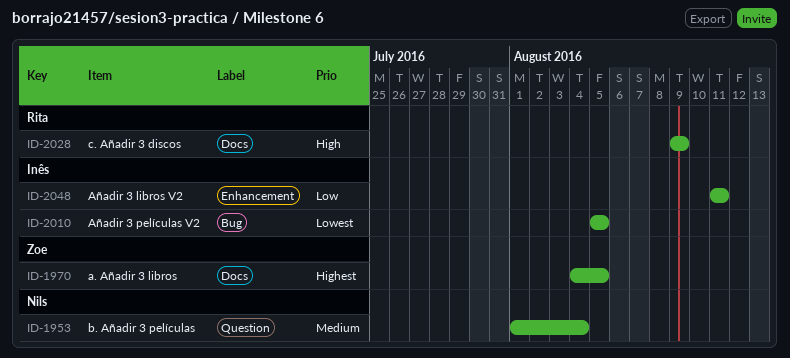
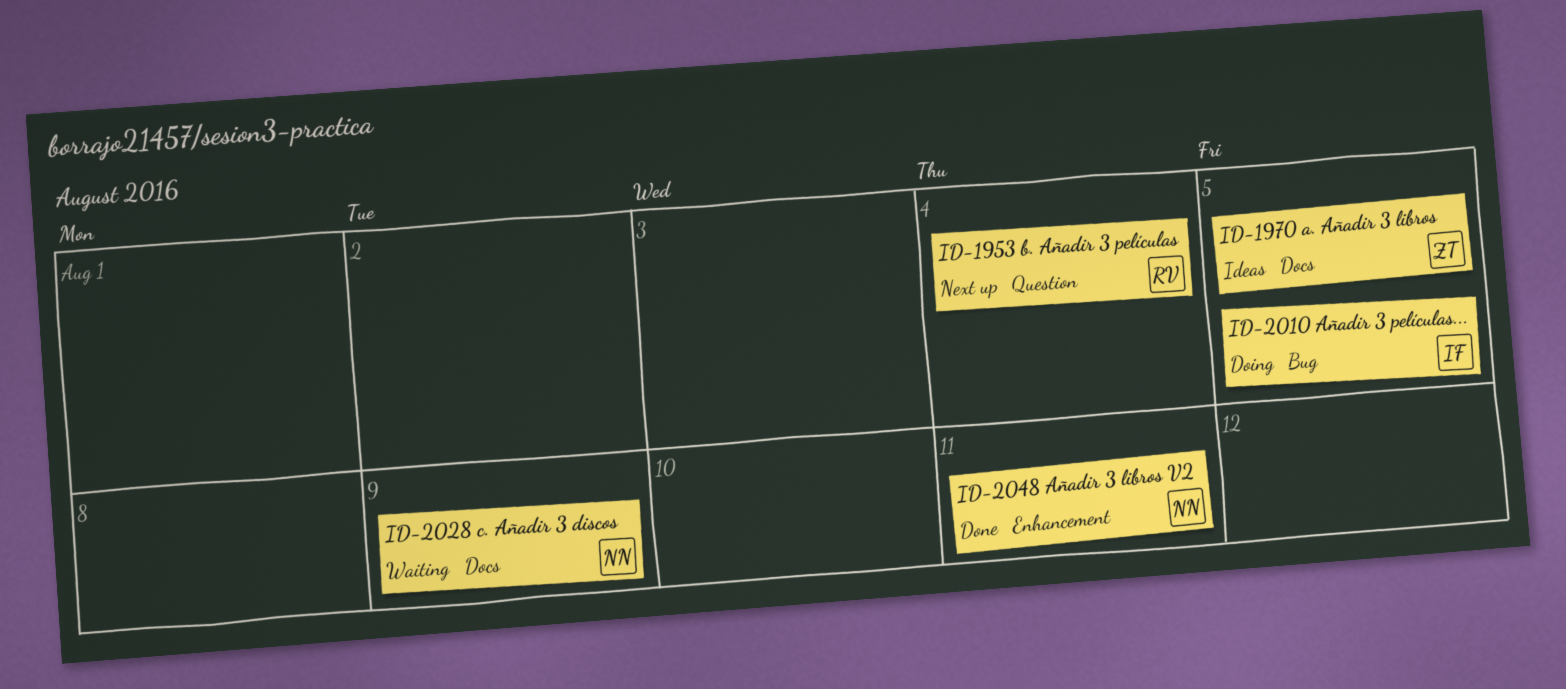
ID-1953, owner: Nils -> Rita
ID-2028, owner: Rita -> Nils
ID-2048, owner: Inês -> Nils

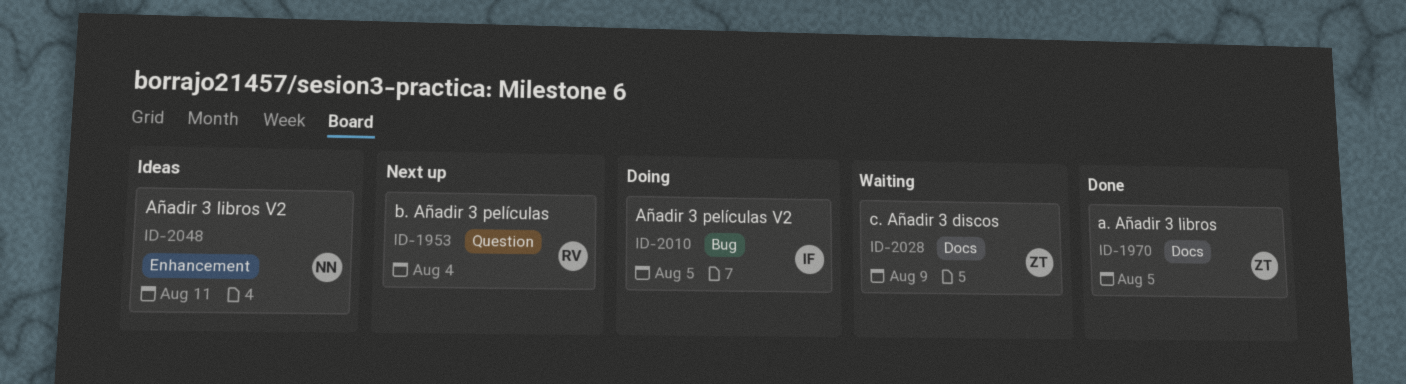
ID-1970, status: Ideas -> Done
ID-2028, owner: NN -> ZT
ID-2048, status: Done -> Ideas

